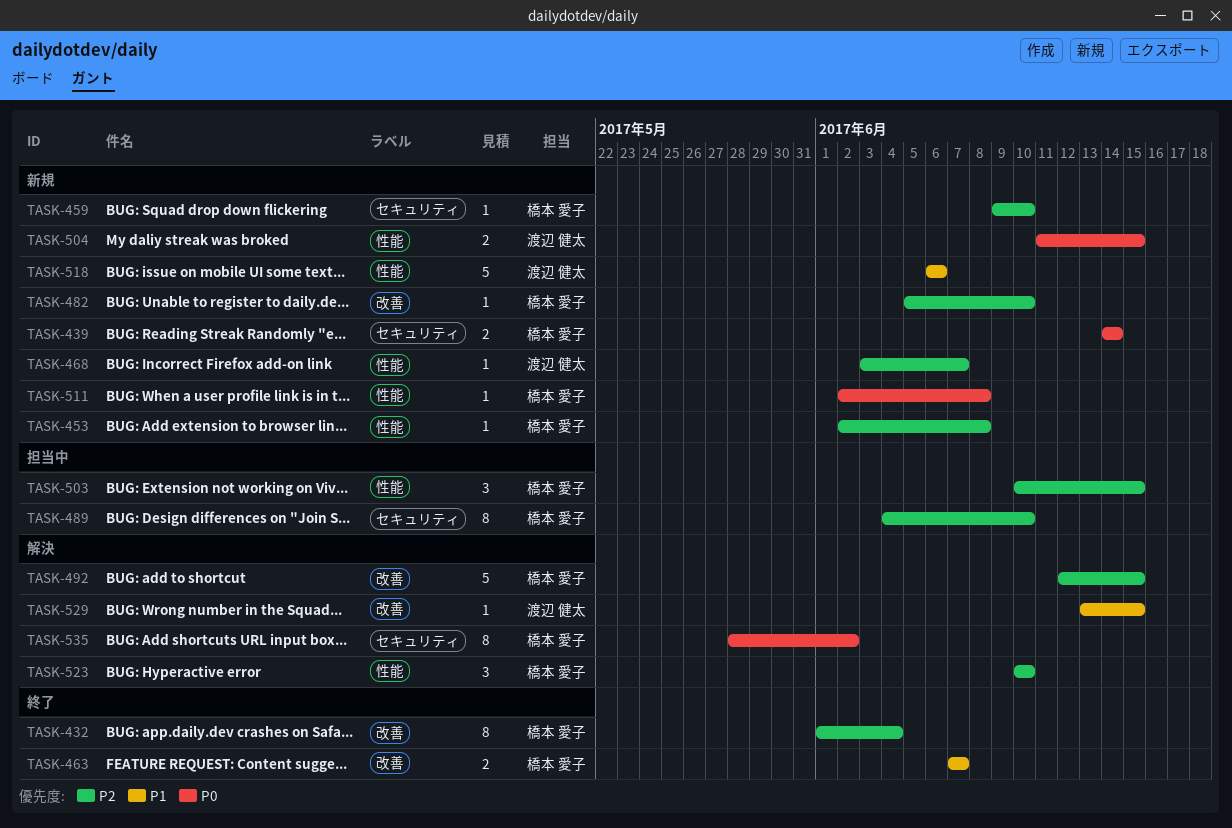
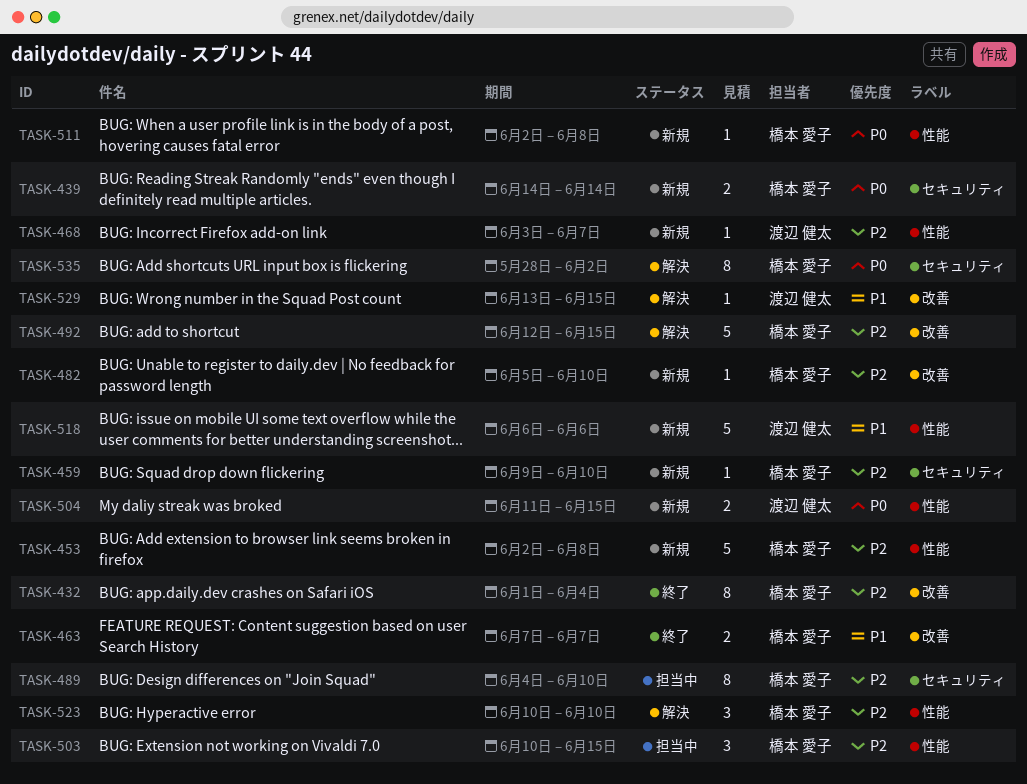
TASK-453, estimate: 1 -> 5

